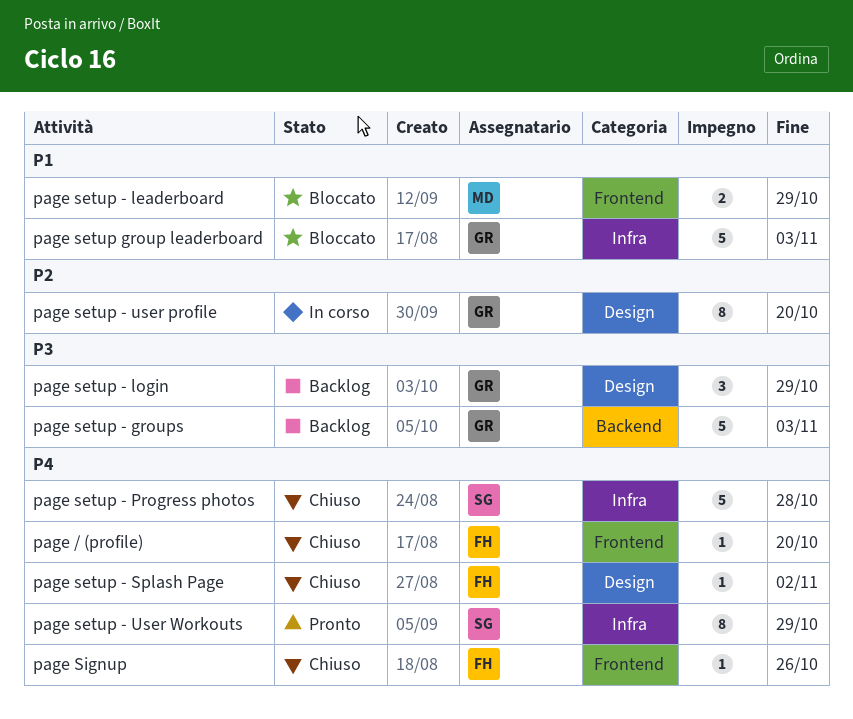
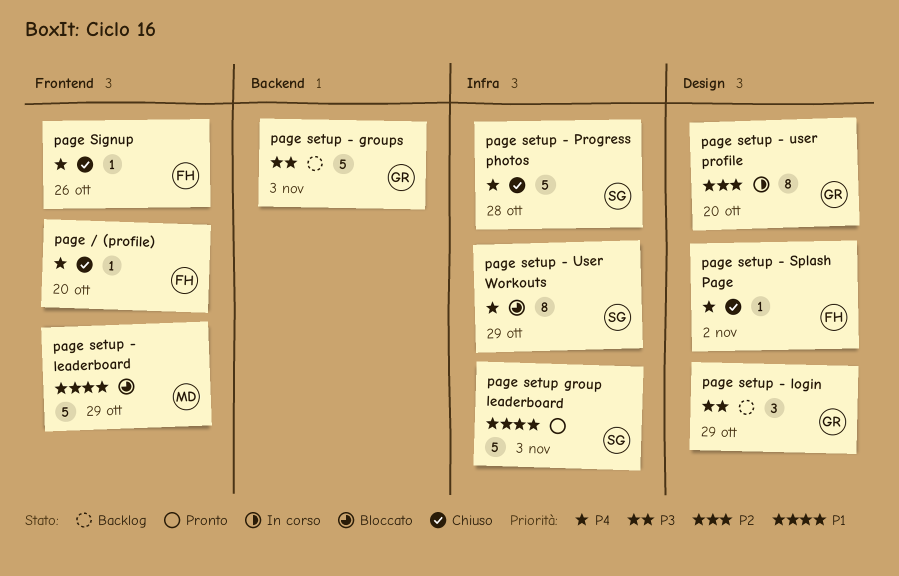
page setup - leaderboard, estimate: 2 -> 5
page setup - User Workouts, status: Pronto -> Bloccato
page setup group leaderboard, status: Bloccato -> Pronto
page setup group leaderboard, owner: GR -> SG

